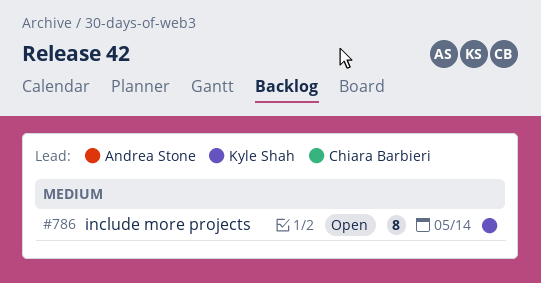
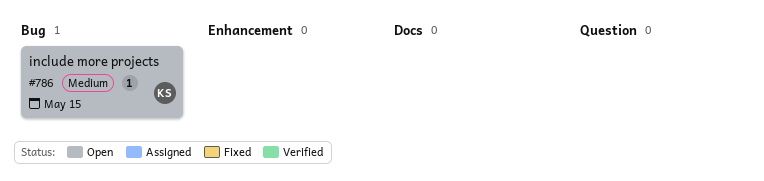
#786, estimate: 8 -> 1
#786, due: May 14 -> May 15

